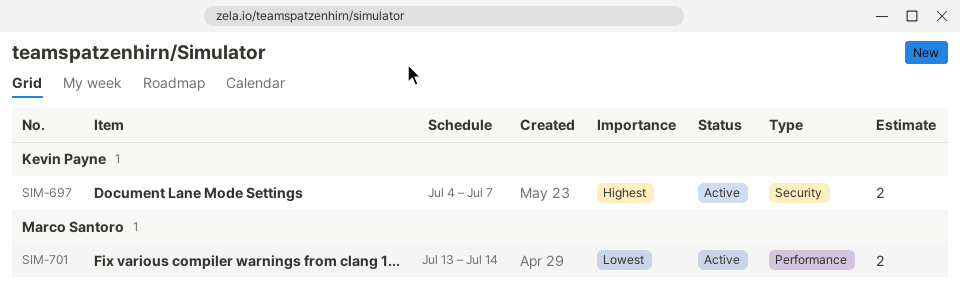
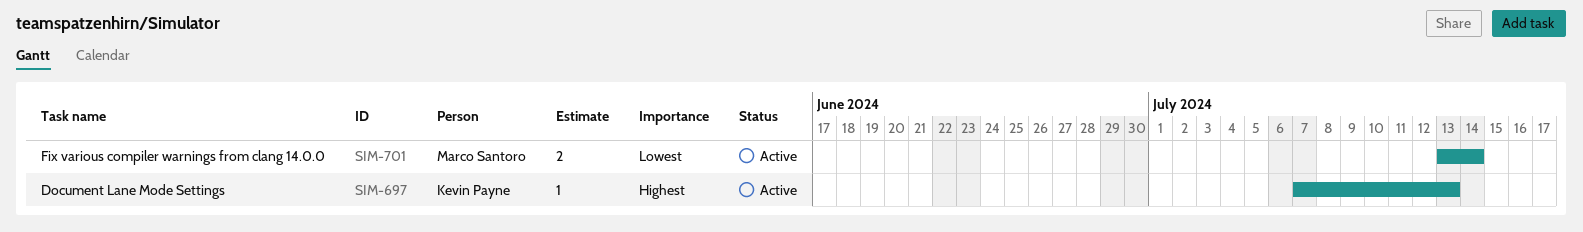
SIM-697, estimate: 2 -> 1
SIM-697, start: Jul 4 -> Jul 7
SIM-697, due: Jul 7 -> Jul 13

